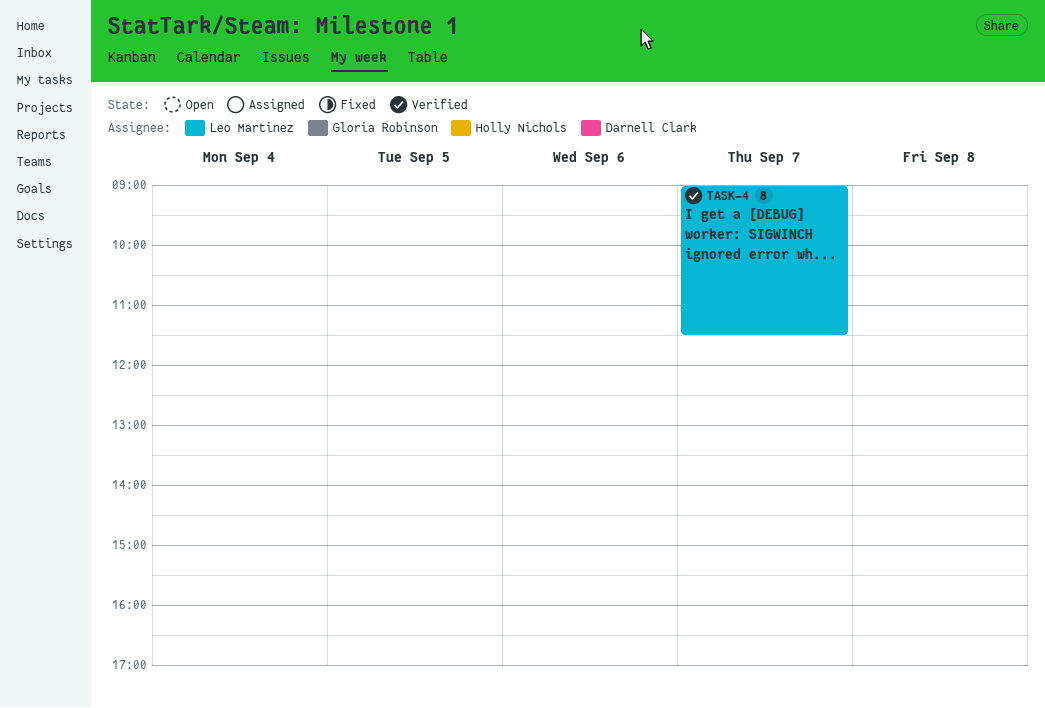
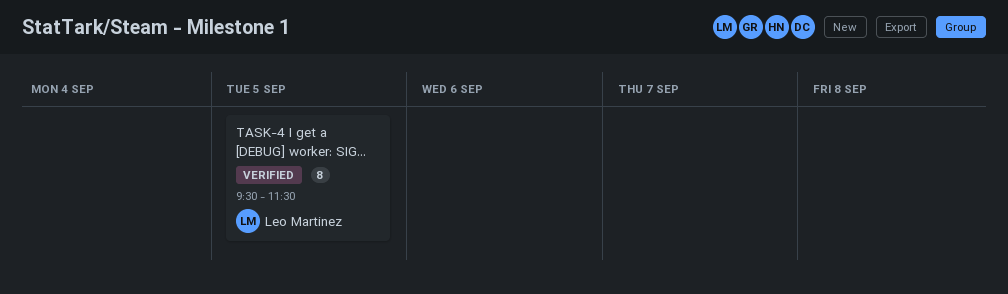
TASK-4, day: Sep 7 -> Sep 5
TASK-4, begins: 09:00 -> 09:30

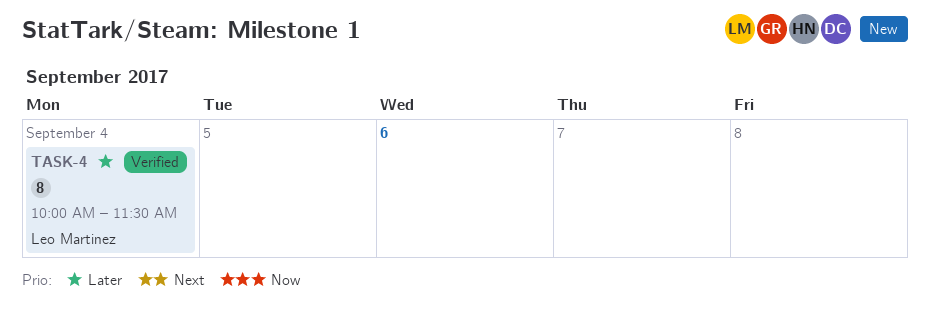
TASK-4, day: Sep 5 -> Sep 4
TASK-4, begins: 09:30 -> 10:00

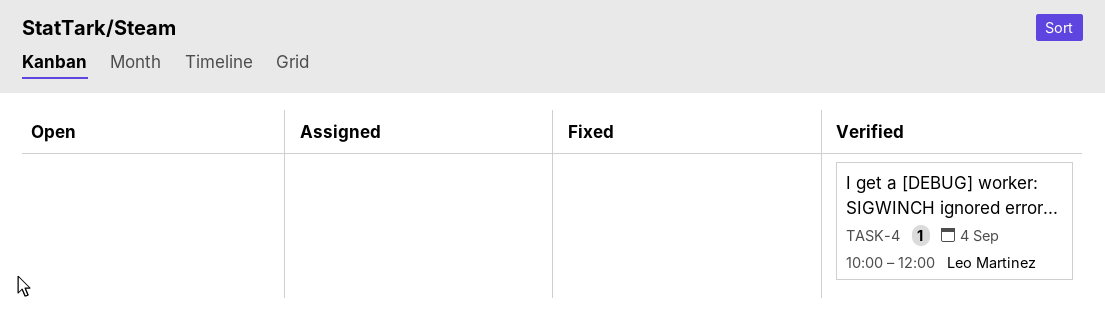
TASK-4, estimate: 8 -> 1
TASK-4, ends: 11:30 -> 12:00

